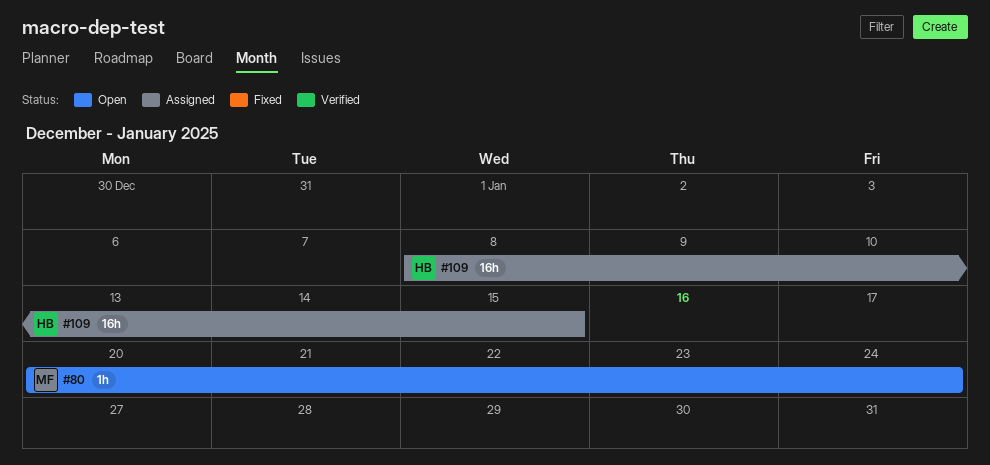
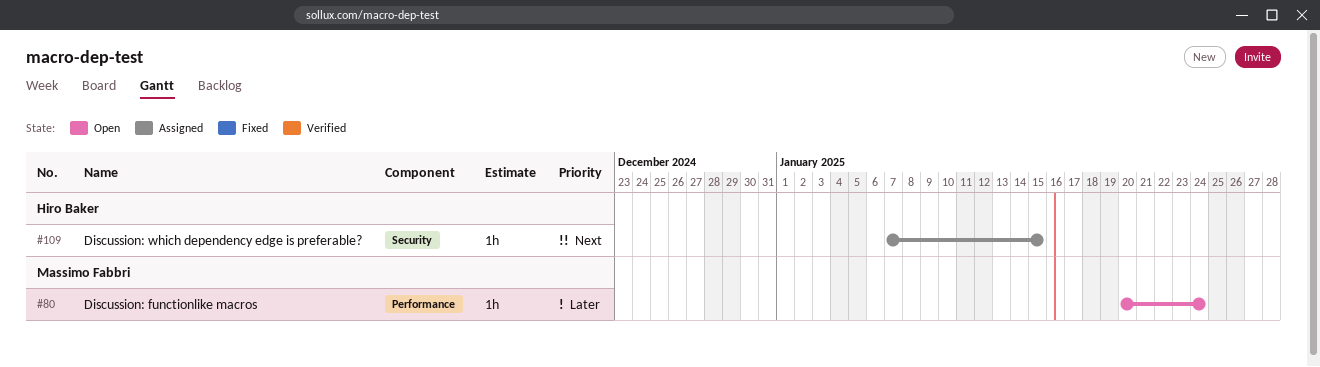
#109, estimate: 16h -> 1h
#109, start: Jan 8 -> Jan 7

